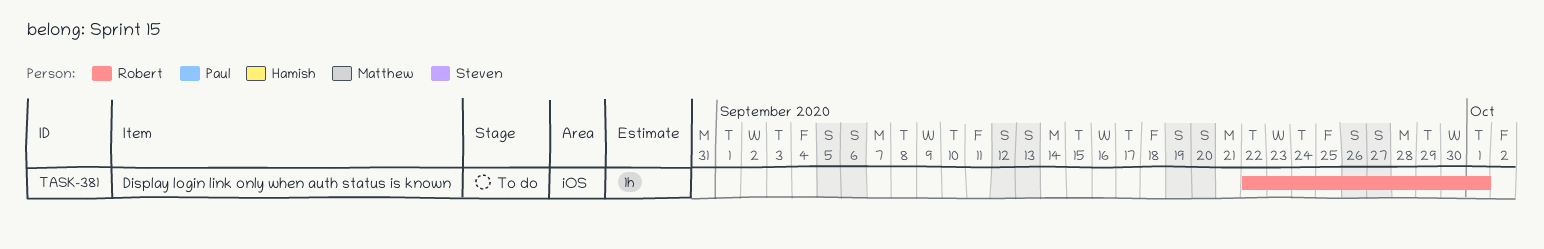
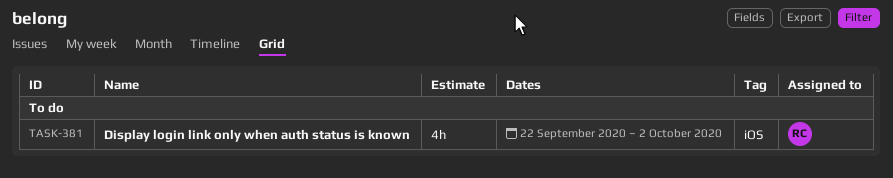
TASK-381, estimate: 1h -> 4h
TASK-381, due: Oct 1 -> Oct 2

